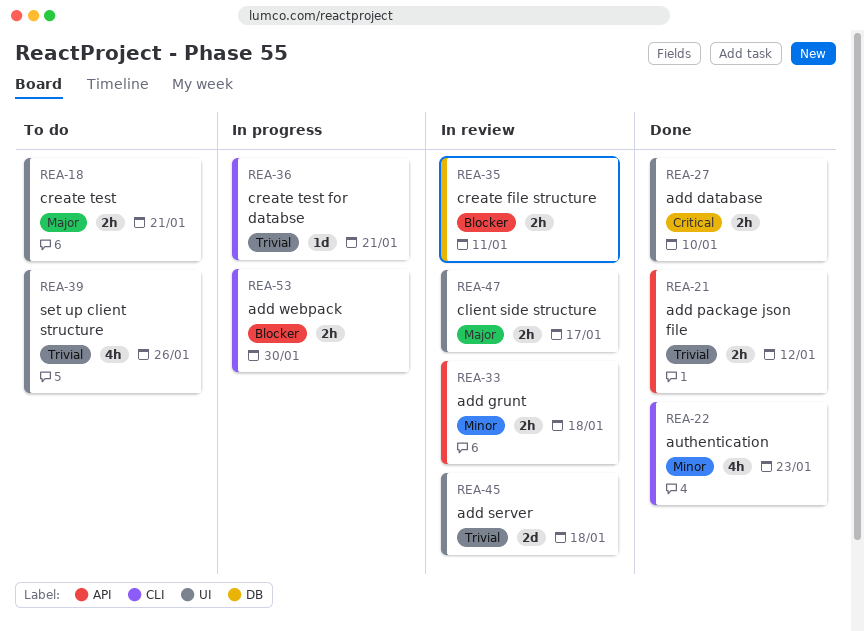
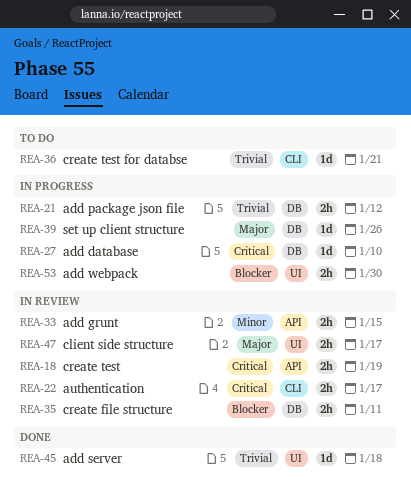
REA-18, status: To do -> In review
REA-18, priority: Major -> Critical
REA-18, label: UI -> API
REA-18, due: Jan 21 -> Jan 19
REA-21, status: Done -> In progress
REA-21, label: API -> DB
REA-22, status: Done -> In review
REA-22, priority: Minor -> Critical
REA-22, estimate: 4h -> 2h
REA-22, due: Jan 23 -> Jan 17
REA-27, status: Done -> In progress
REA-27, label: UI -> DB
REA-27, estimate: 2h -> 1d
REA-33, due: Jan 18 -> Jan 15
REA-36, status: In progress -> To do
REA-39, status: To do -> In progress
REA-39, priority: Trivial -> Major
REA-39, label: UI -> DB
REA-39, estimate: 4h -> 1d
REA-45, status: In review -> Done
REA-45, estimate: 2d -> 1d
REA-53, label: CLI -> UI

